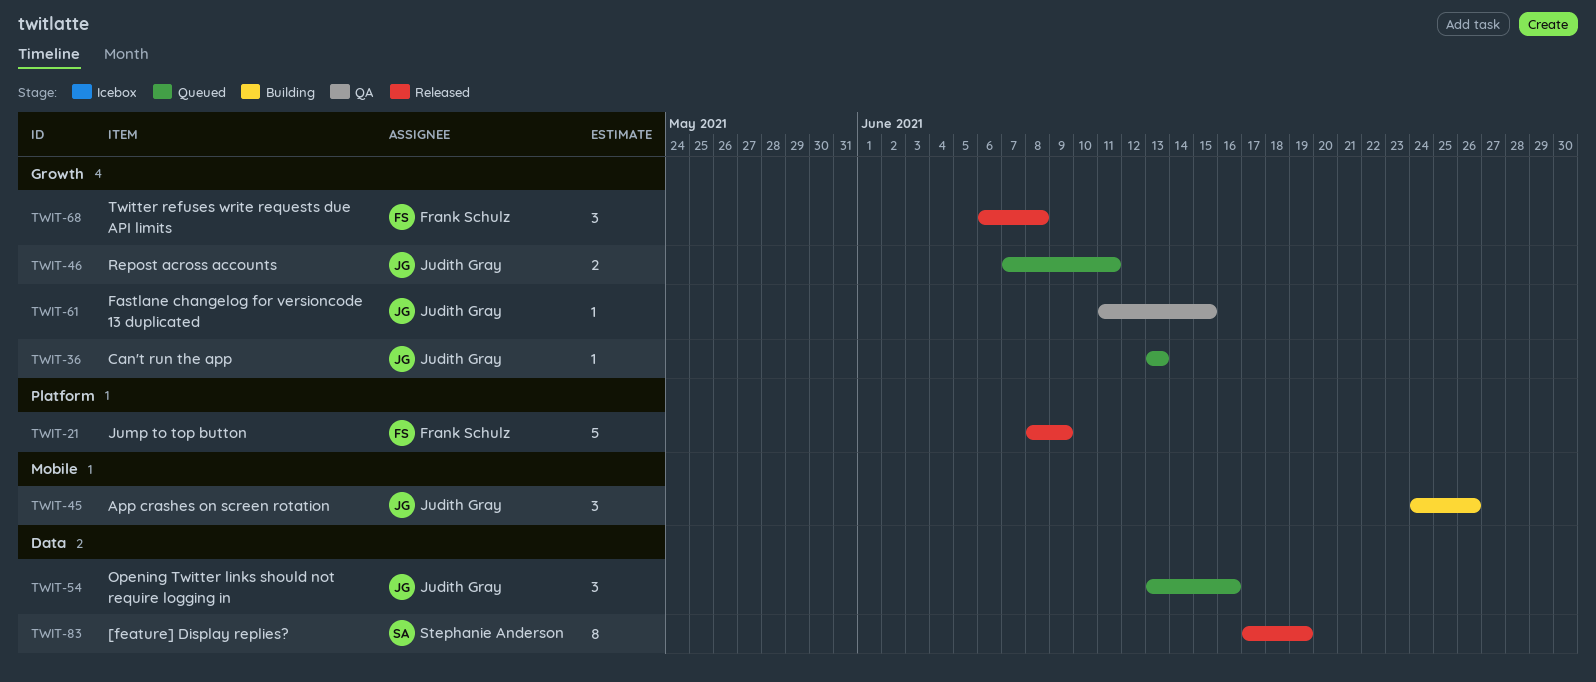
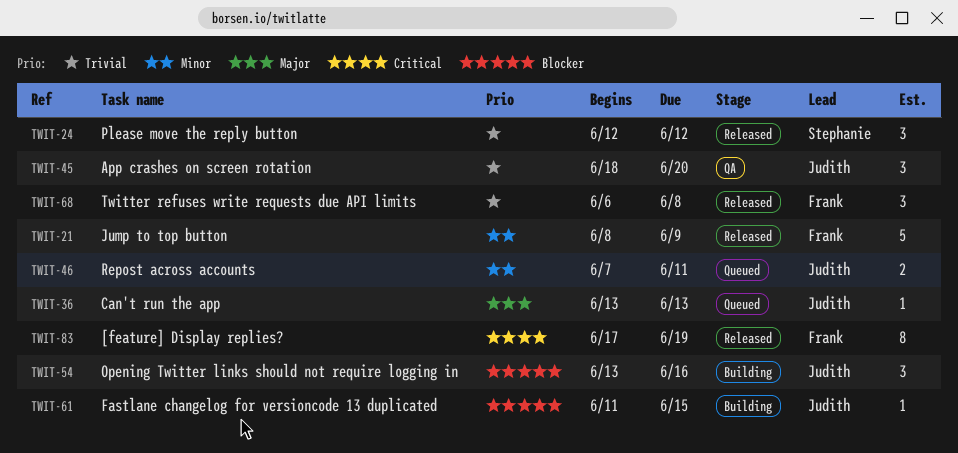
TWIT-24: none -> present
TWIT-45, status: Building -> QA
TWIT-45, start: Jun 24 -> Jun 18
TWIT-45, due: Jun 26 -> Jun 20
TWIT-54, status: Queued -> Building
TWIT-61, status: QA -> Building
TWIT-83, owner: Stephanie Anderson -> Frank Schulz

